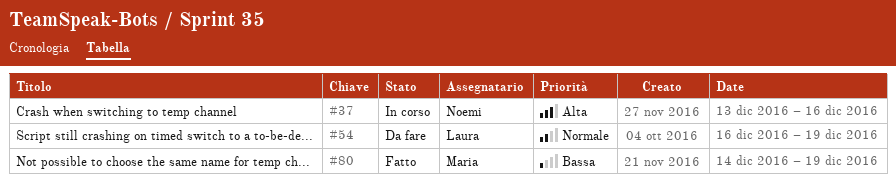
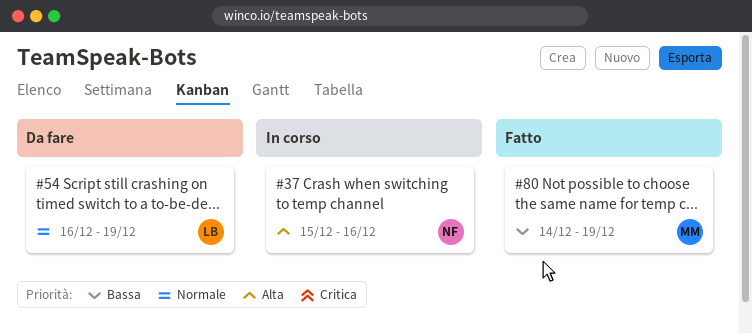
#37, start: Dec 13 -> Dec 15

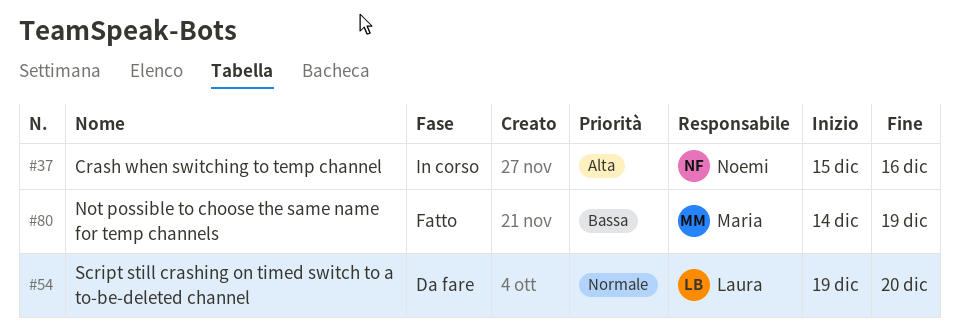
#54, start: Dec 16 -> Dec 19
#54, due: Dec 19 -> Dec 20

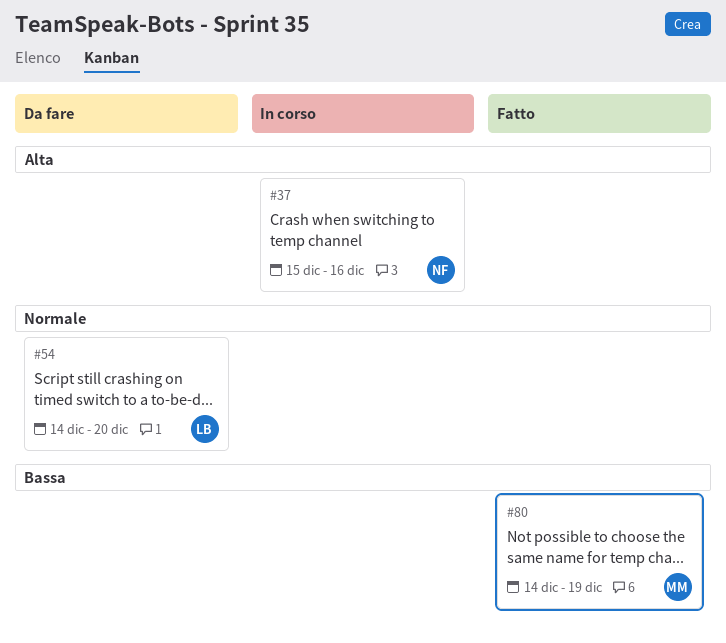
#54, start: Dec 19 -> Dec 14

